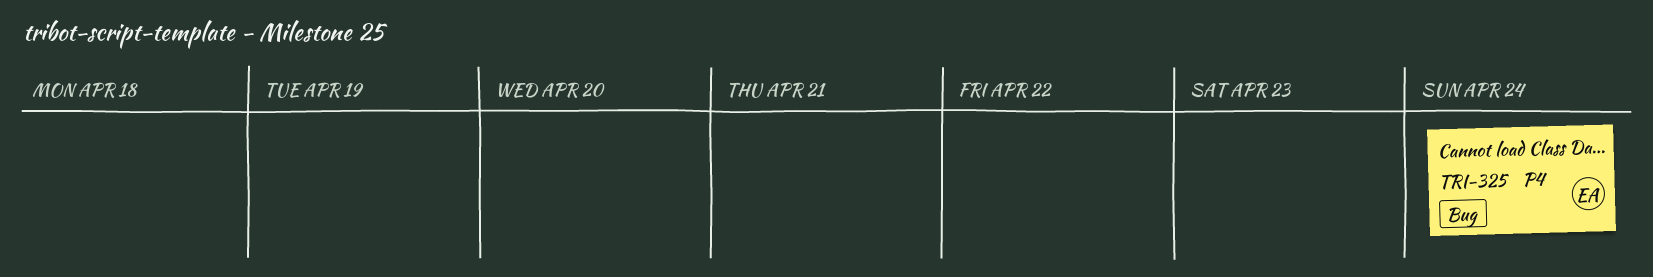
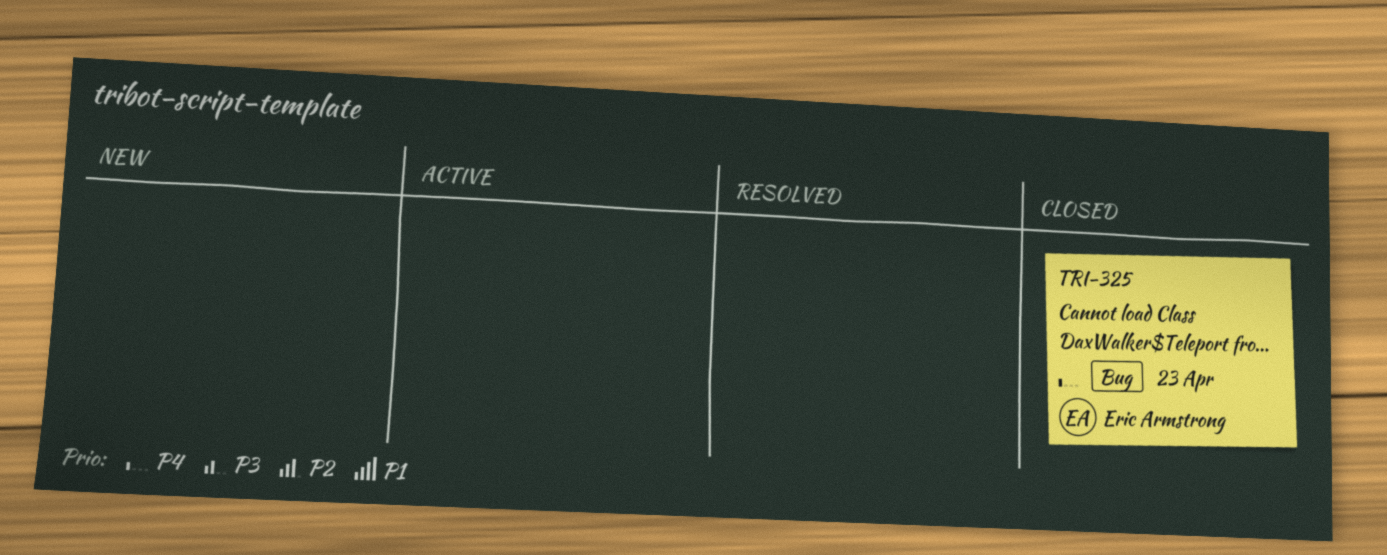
TRI-325, due: Apr 24 -> Apr 23

